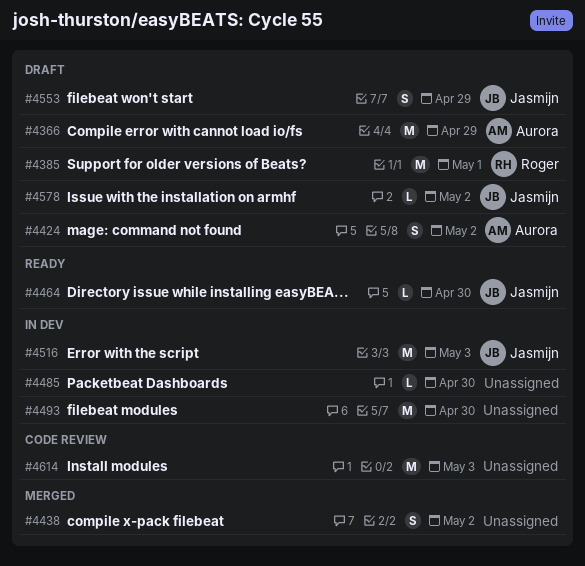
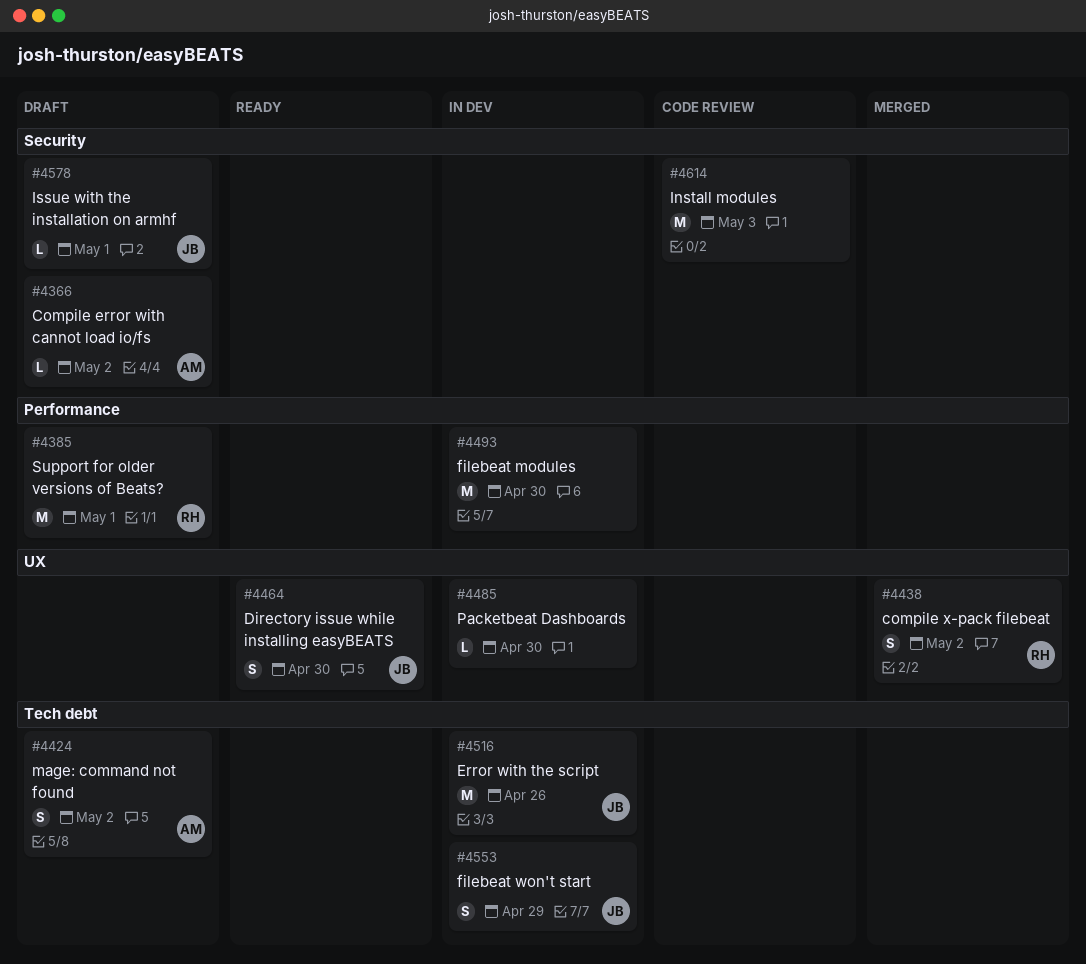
#4366, estimate: M -> L
#4366, due: Apr 29 -> May 2
#4438, owner: none -> Roger
#4464, estimate: L -> S
#4516, due: May 3 -> Apr 26
#4553, status: Draft -> In dev
#4578, due: May 2 -> May 1

